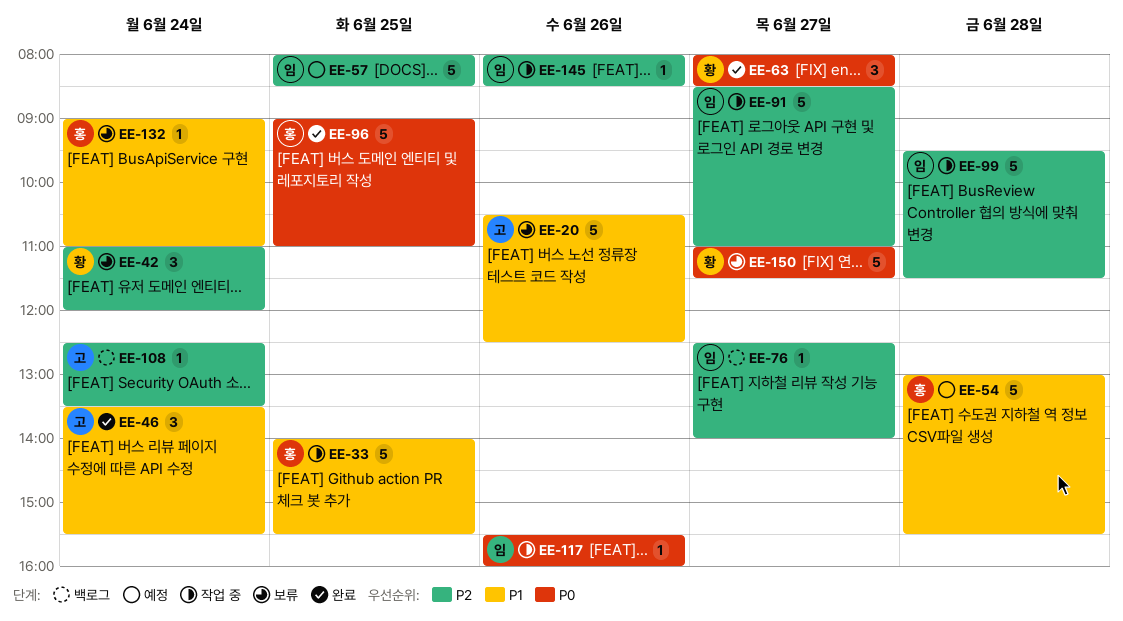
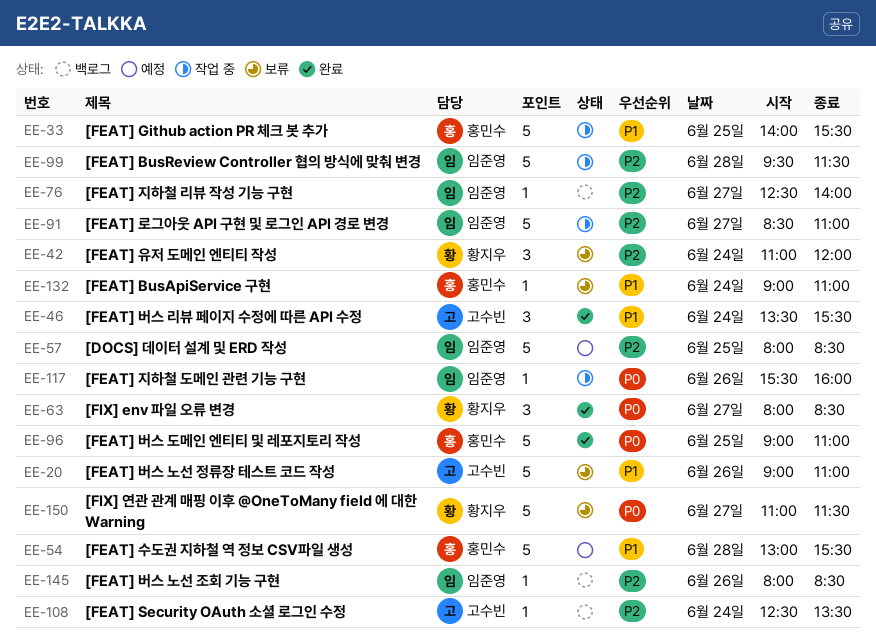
EE-20, begins: 10:30 -> 09:00
EE-20, ends: 12:30 -> 11:00
EE-145, status: 작업 중 -> 백로그

